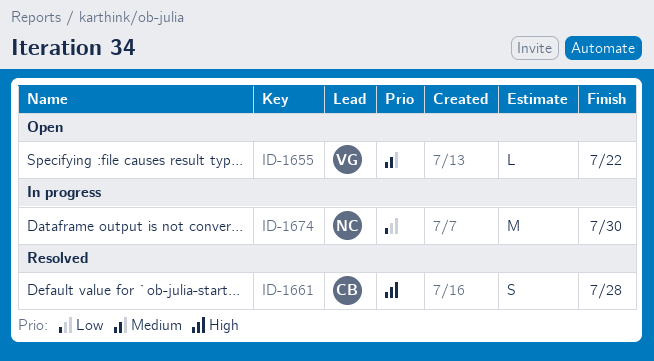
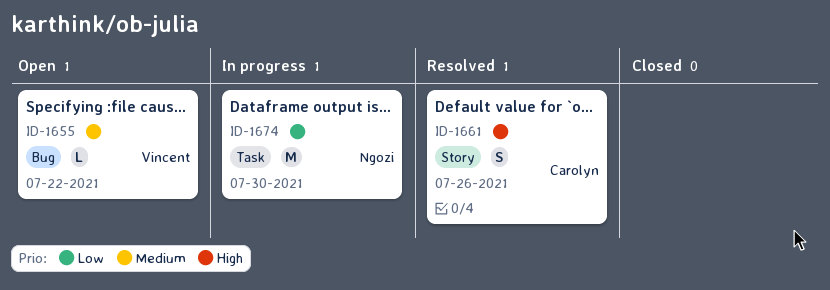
ID-1661, due: Jul 28 -> Jul 26

